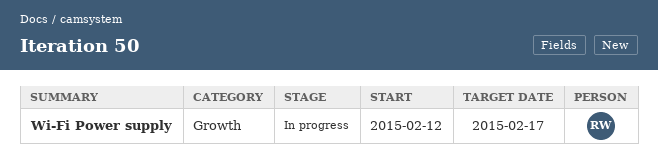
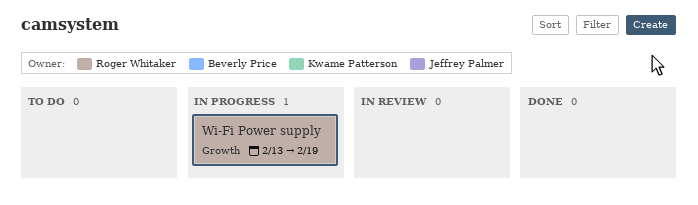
Wi-Fi Power supply, start: Feb 12 -> Feb 13
Wi-Fi Power supply, due: Feb 17 -> Feb 19

